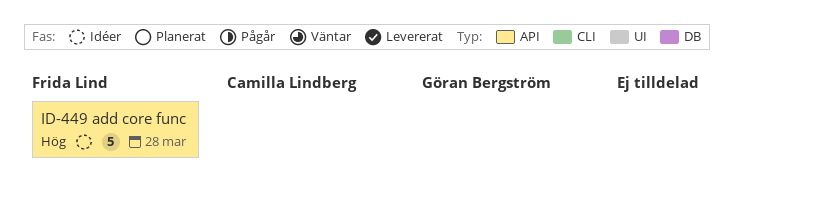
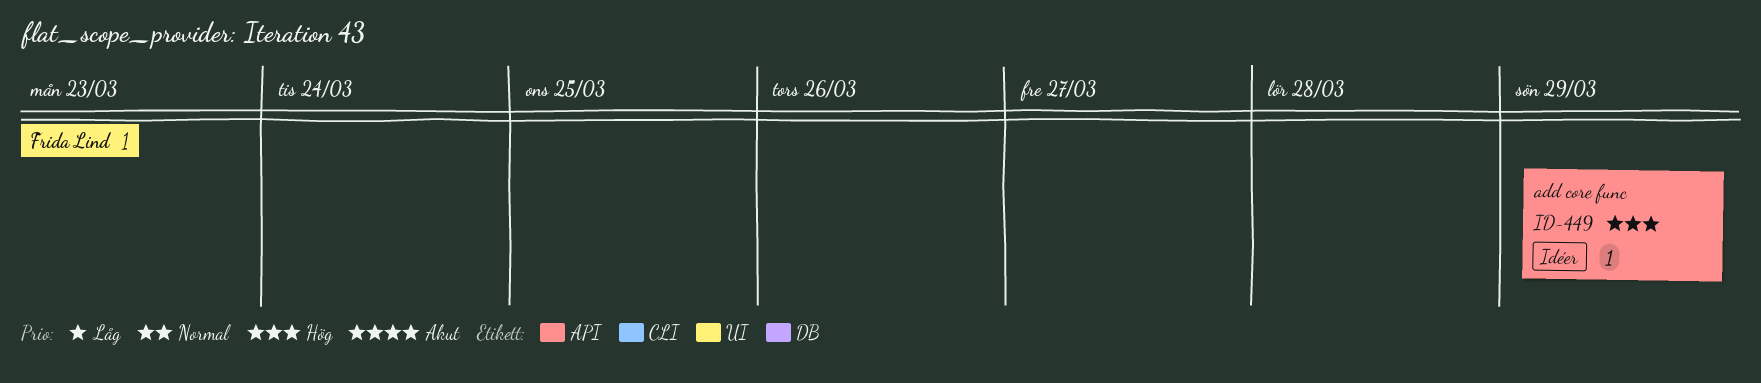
ID-449, estimate: 5 -> 1
ID-449, due: Mar 28 -> Mar 29

